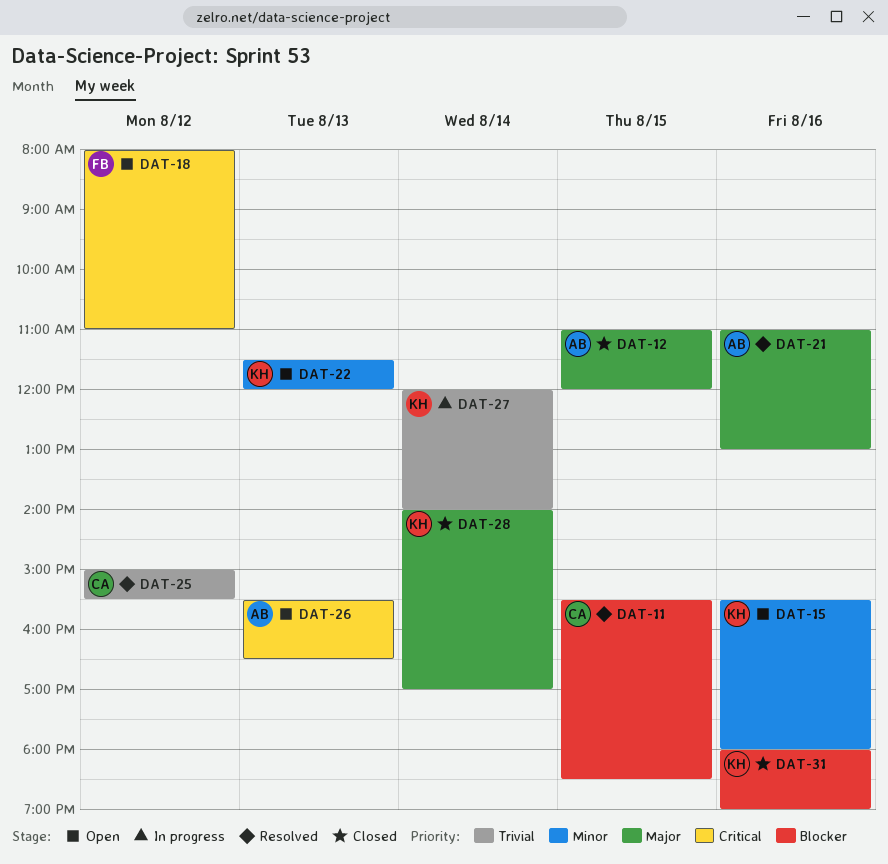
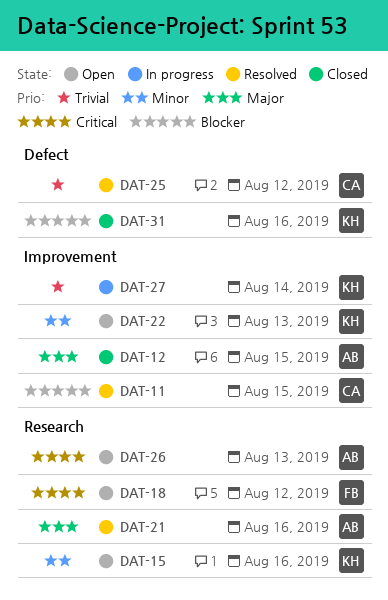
DAT-28: present -> none

